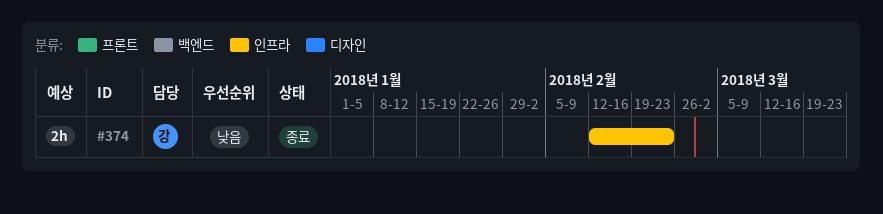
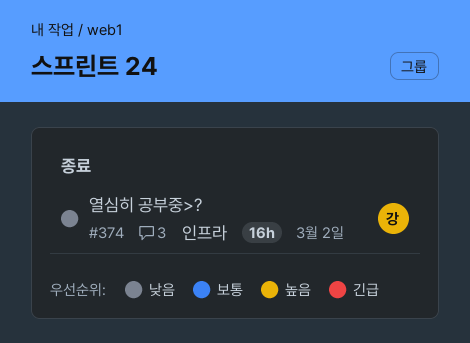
#374, estimate: 2h -> 16h
#374, due: Feb 23 -> Mar 2

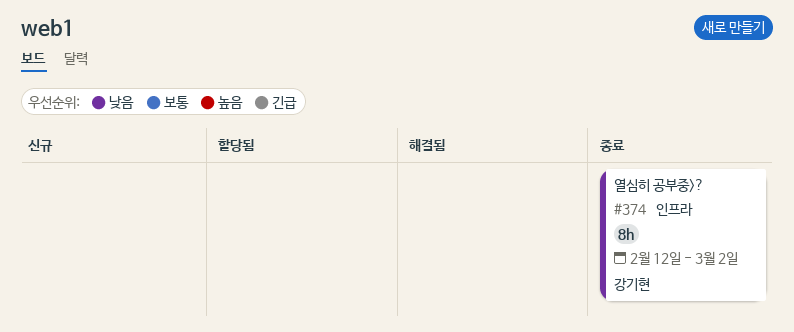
#374, estimate: 16h -> 8h

